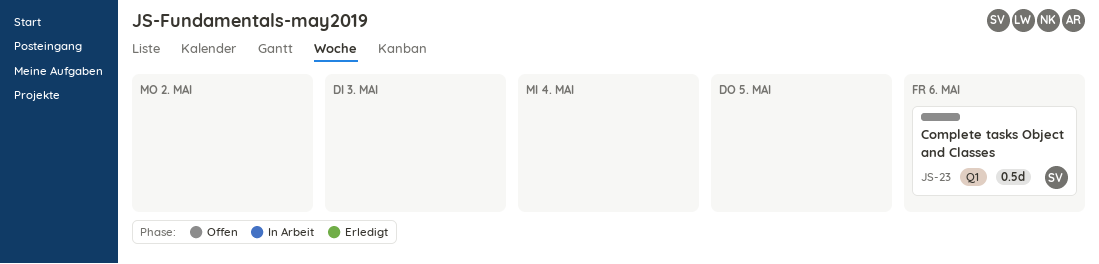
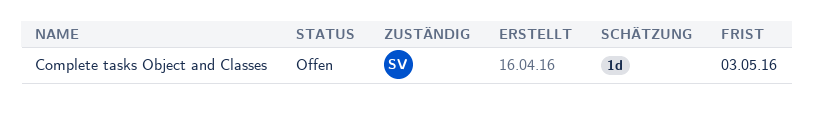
Complete tasks Object and Classes, estimate: 0.5d -> 1d
Complete tasks Object and Classes, due: May 6 -> May 3

